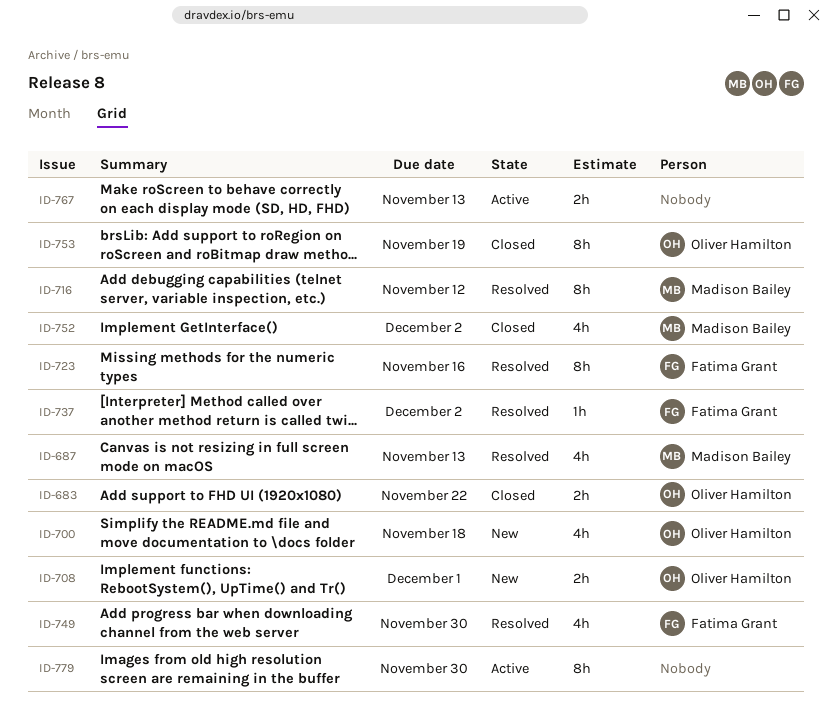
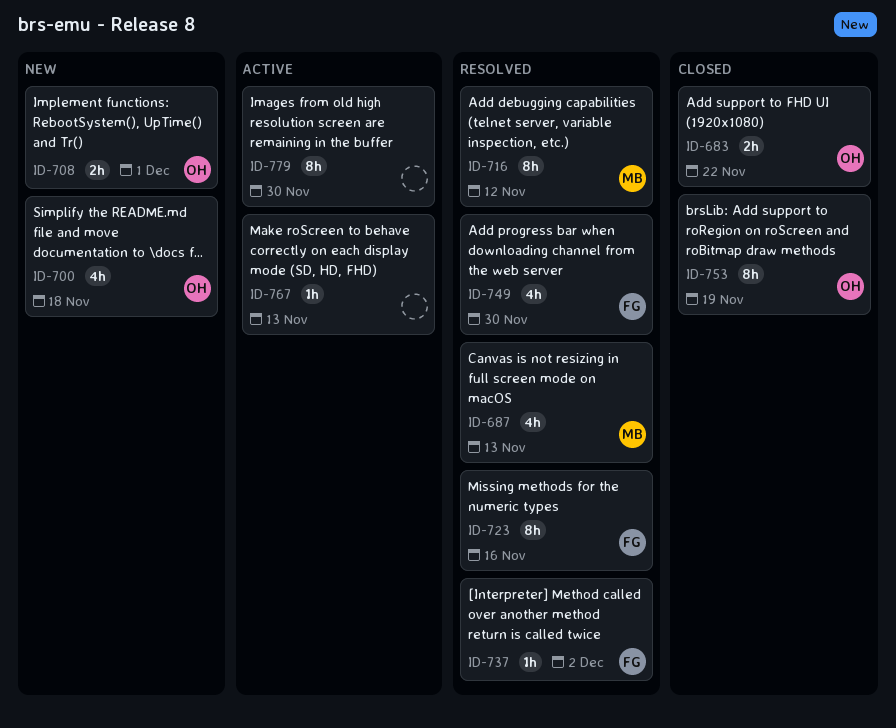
ID-752: present -> none
ID-767, estimate: 2h -> 1h

